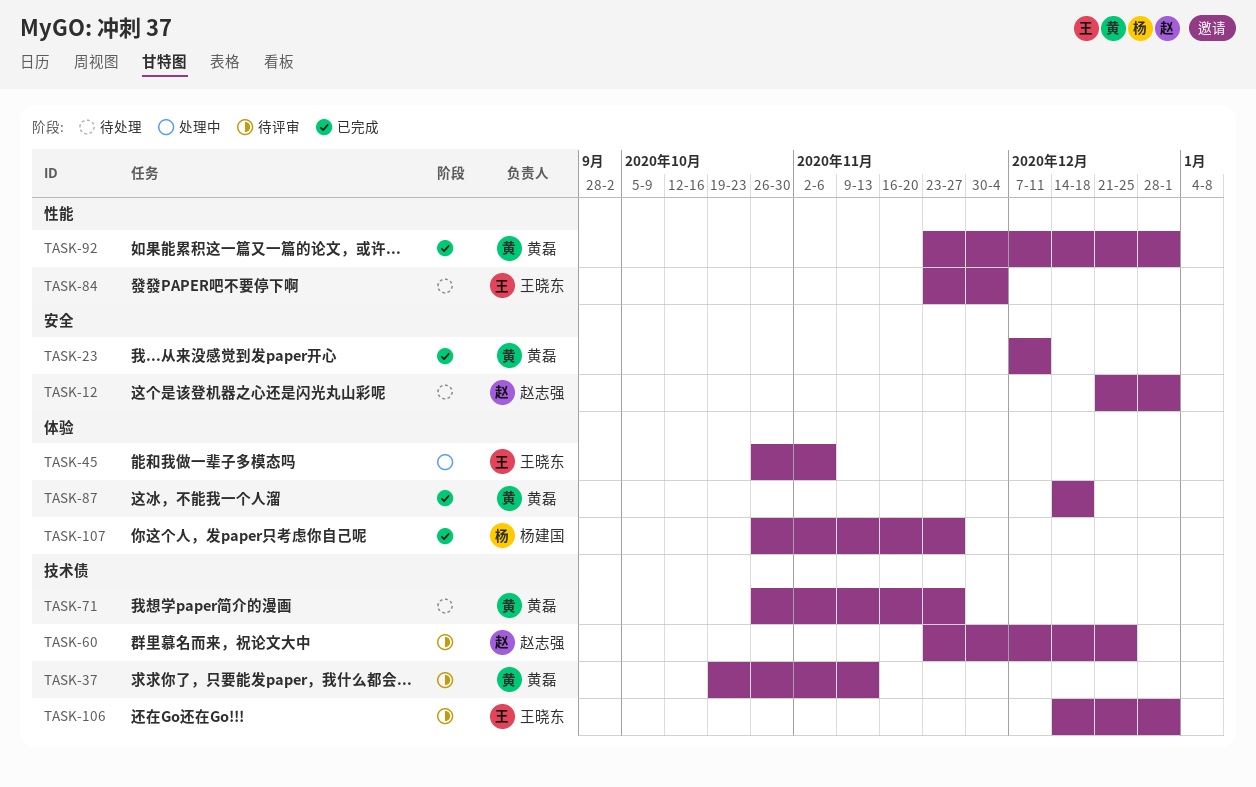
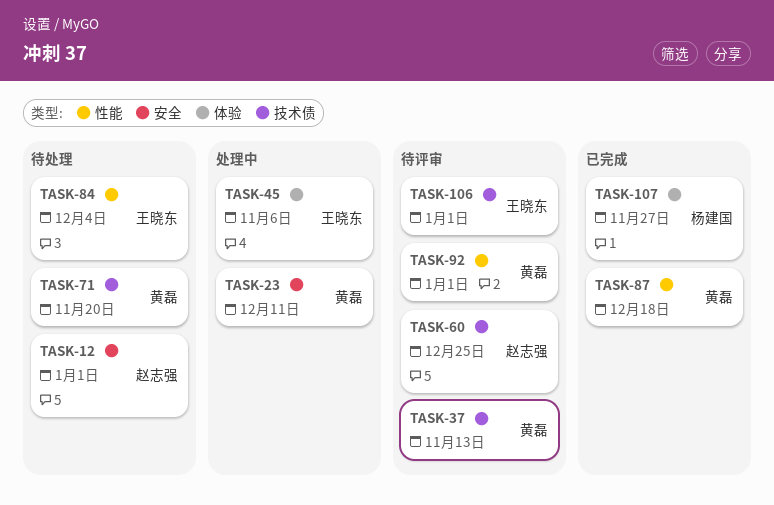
TASK-23, status: 已完成 -> 处理中
TASK-71, due: Nov 27 -> Nov 20
TASK-87, label: 体验 -> 性能
TASK-92, status: 已完成 -> 待评审

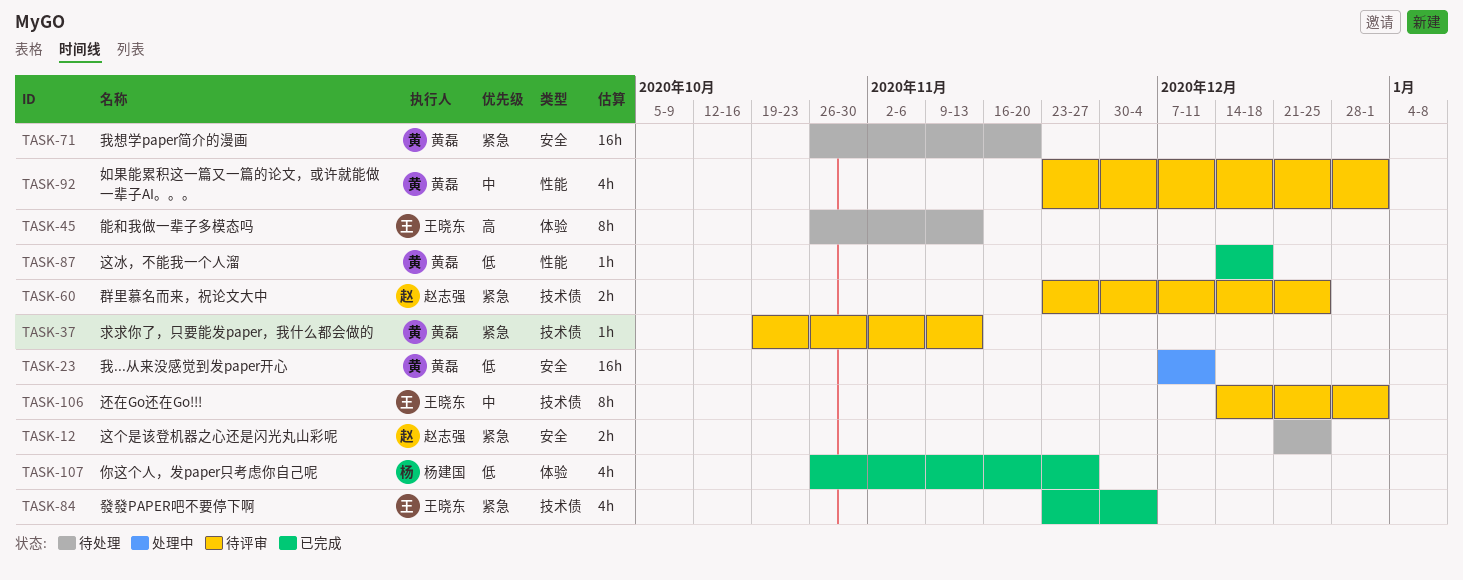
TASK-12, due: Jan 1 -> Dec 25
TASK-45, status: 处理中 -> 待处理
TASK-45, due: Nov 6 -> Nov 13
TASK-71, label: 技术债 -> 安全
TASK-84, status: 待处理 -> 已完成
TASK-84, label: 性能 -> 技术债

